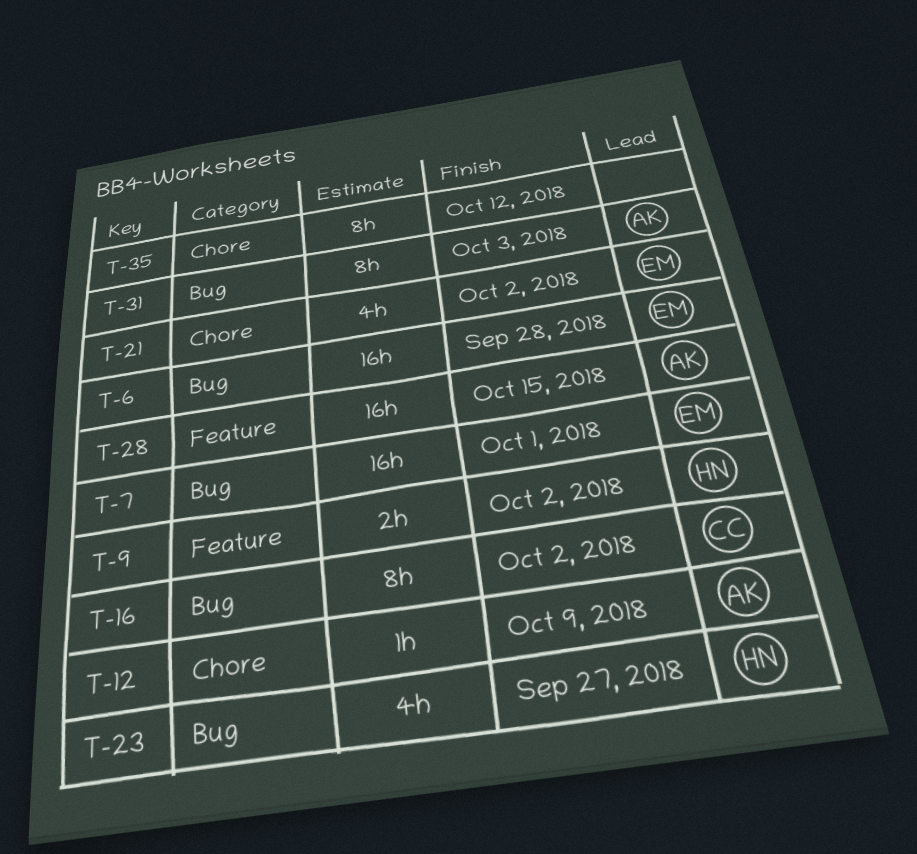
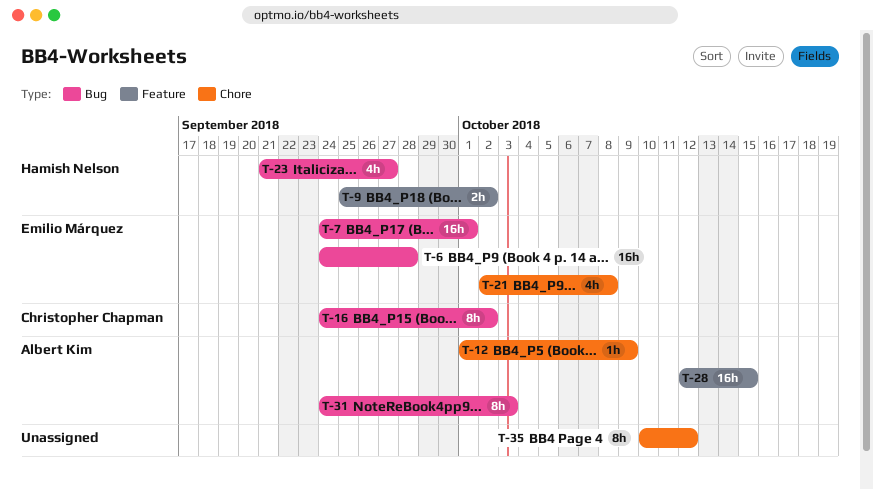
T-21, due: Oct 2 -> Oct 8

